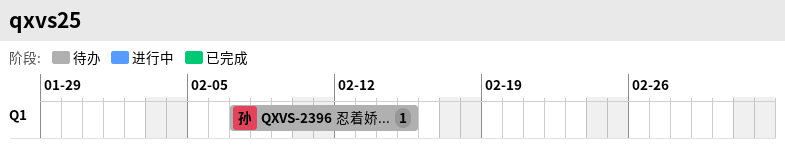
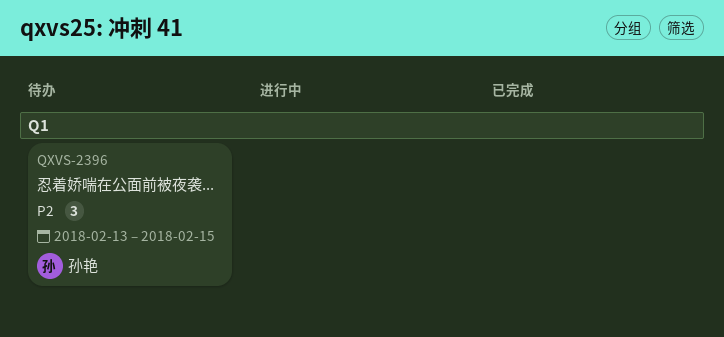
QXVS-2396, estimate: 1 -> 3
QXVS-2396, start: Feb 7 -> Feb 13

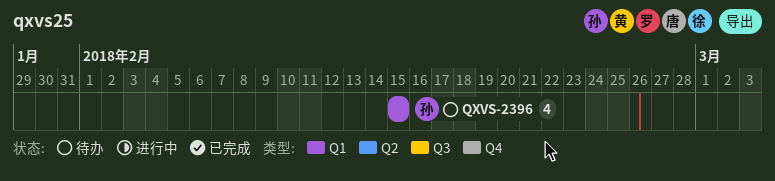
QXVS-2396, estimate: 3 -> 4
QXVS-2396, start: Feb 13 -> Feb 15

